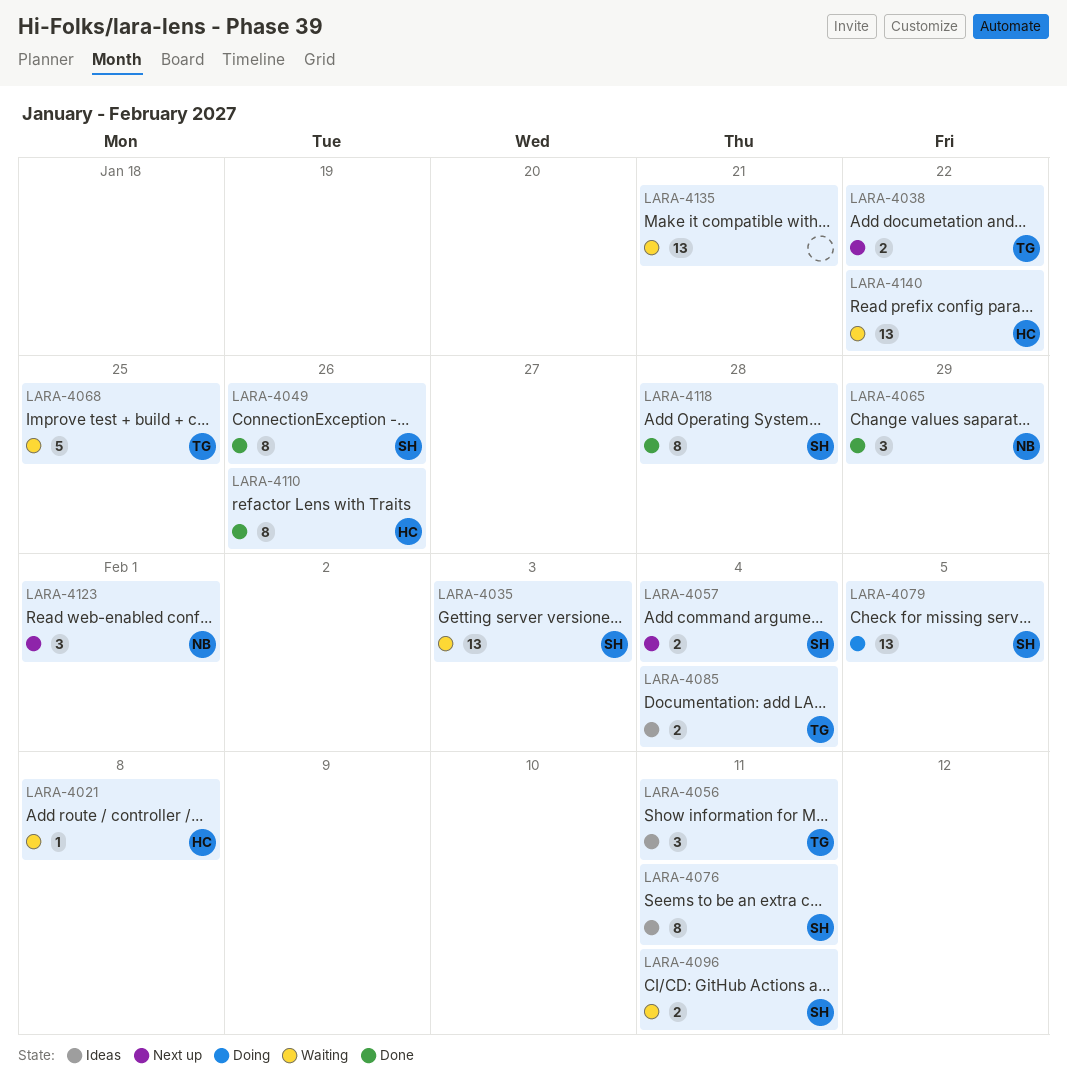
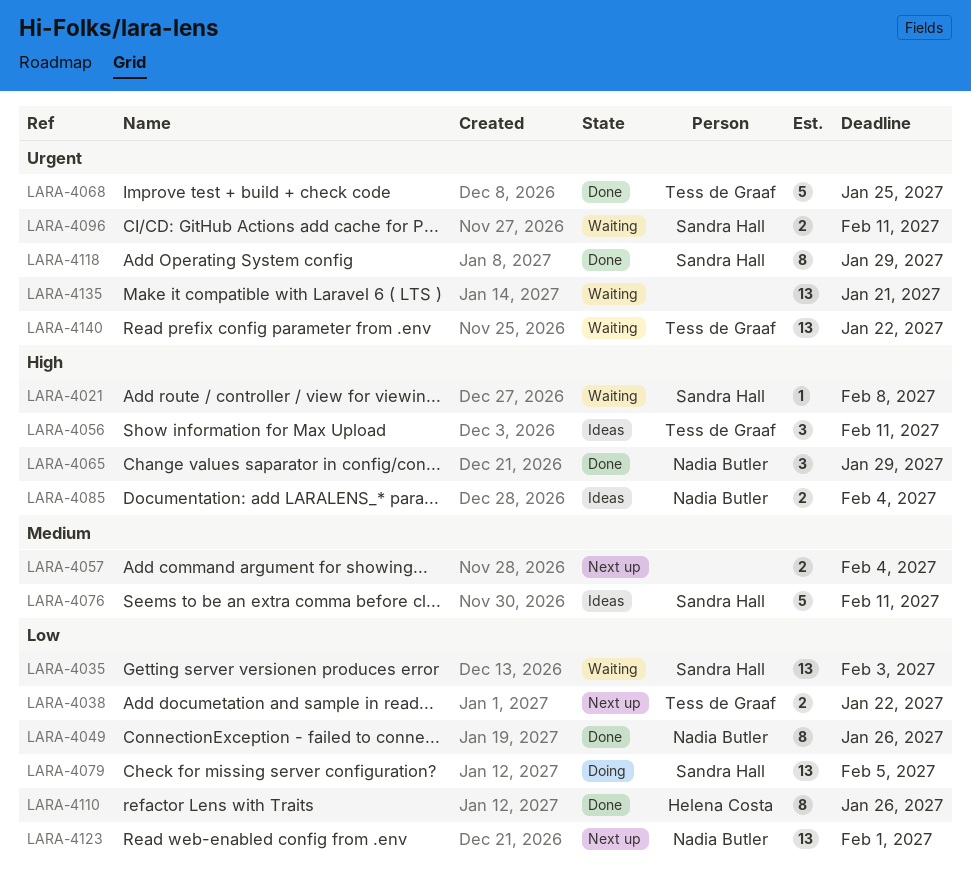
LARA-4021, owner: Helena Costa -> Sandra Hall
LARA-4049, owner: Sandra Hall -> Nadia Butler
LARA-4057, owner: Sandra Hall -> none
LARA-4068, status: Waiting -> Done
LARA-4076, estimate: 8 -> 5
LARA-4085, owner: Tess de Graaf -> Nadia Butler
LARA-4118, due: Jan 28 -> Jan 29
LARA-4123, estimate: 3 -> 13
LARA-4140, owner: Helena Costa -> Tess de Graaf

